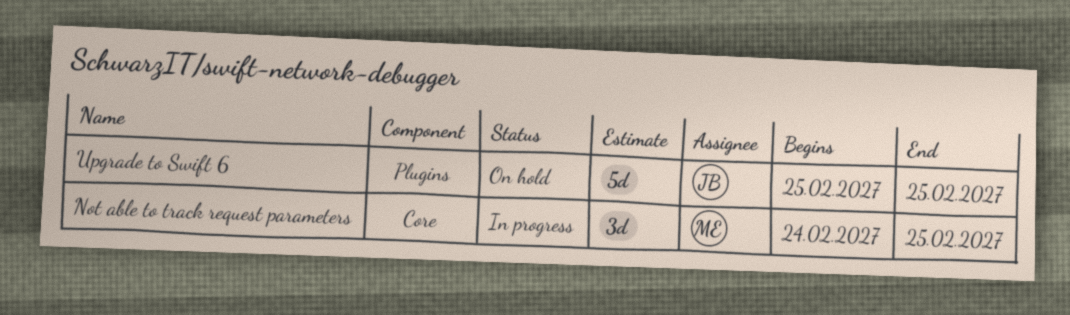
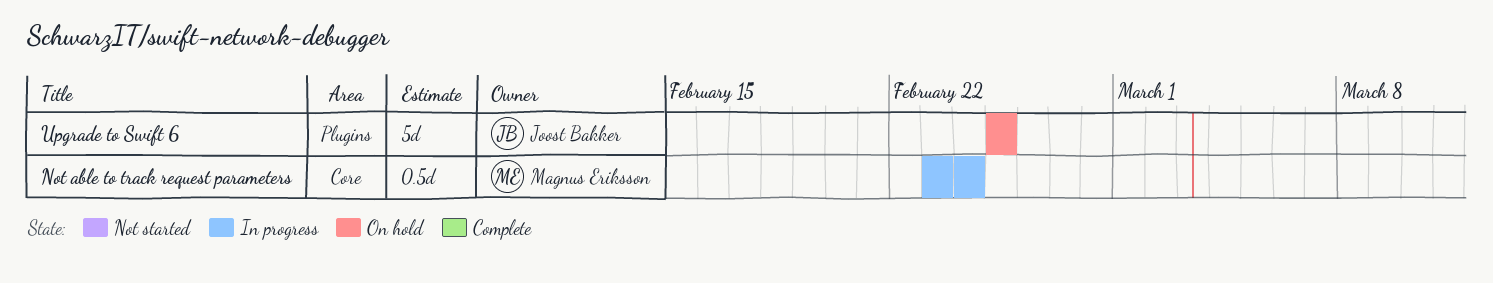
Not able to track request parameters, estimate: 3d -> 0.5d
Not able to track request parameters, start: Feb 24 -> Feb 23
Not able to track request parameters, due: Feb 25 -> Feb 24

